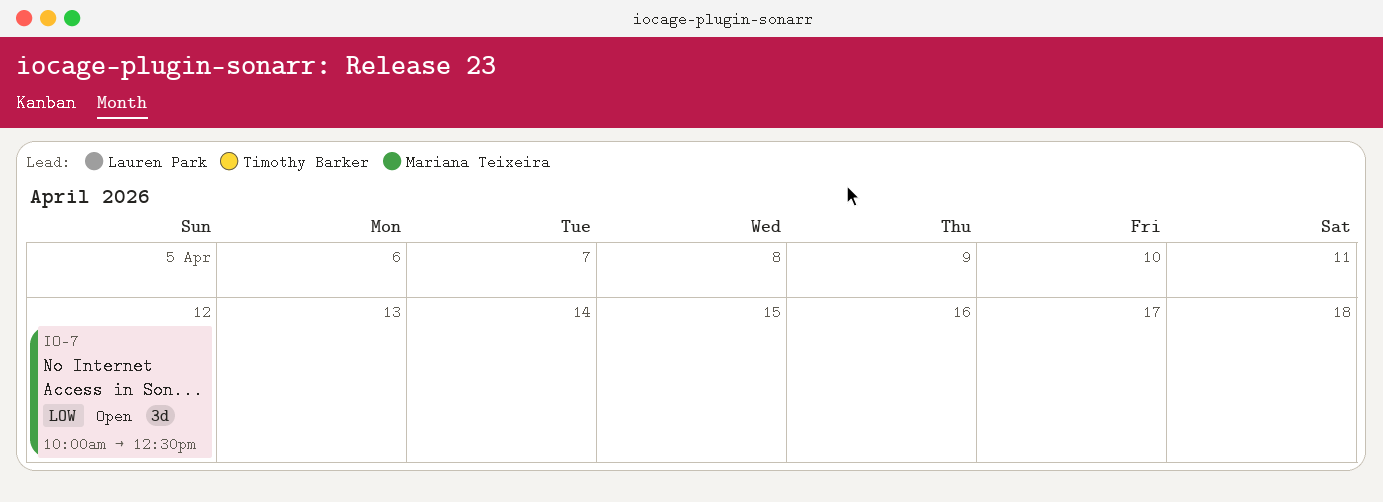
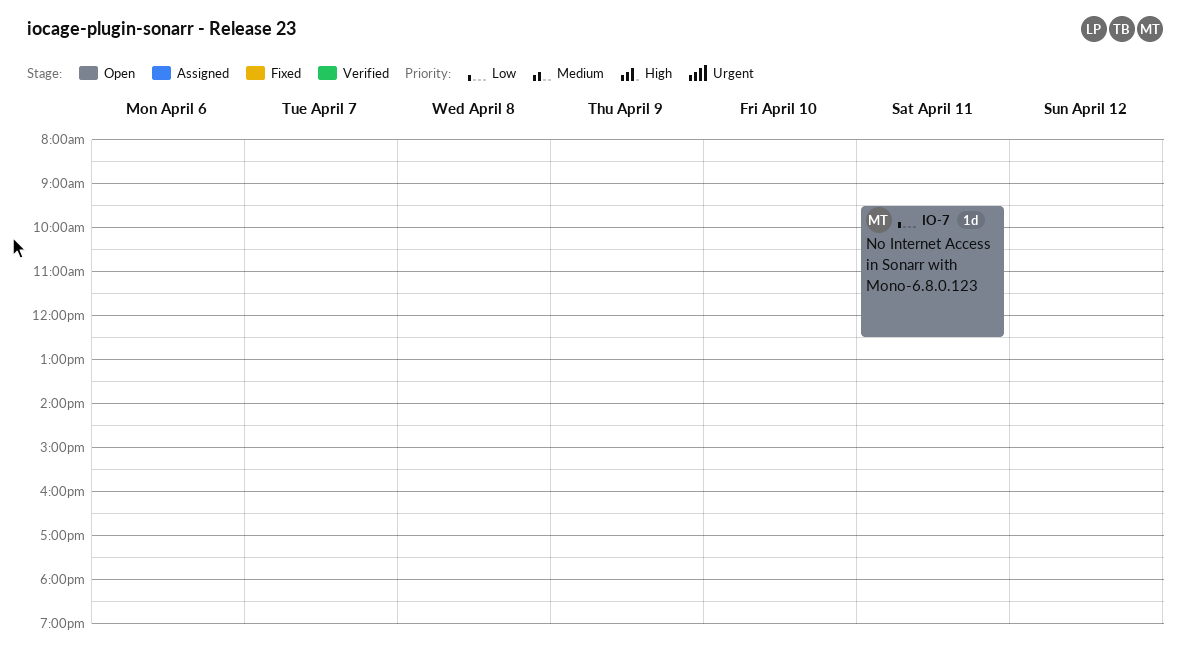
IO-7, estimate: 3d -> 1d
IO-7, day: Apr 12 -> Apr 11
IO-7, begins: 10:00 -> 09:30

